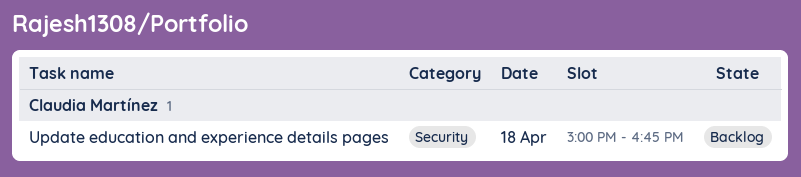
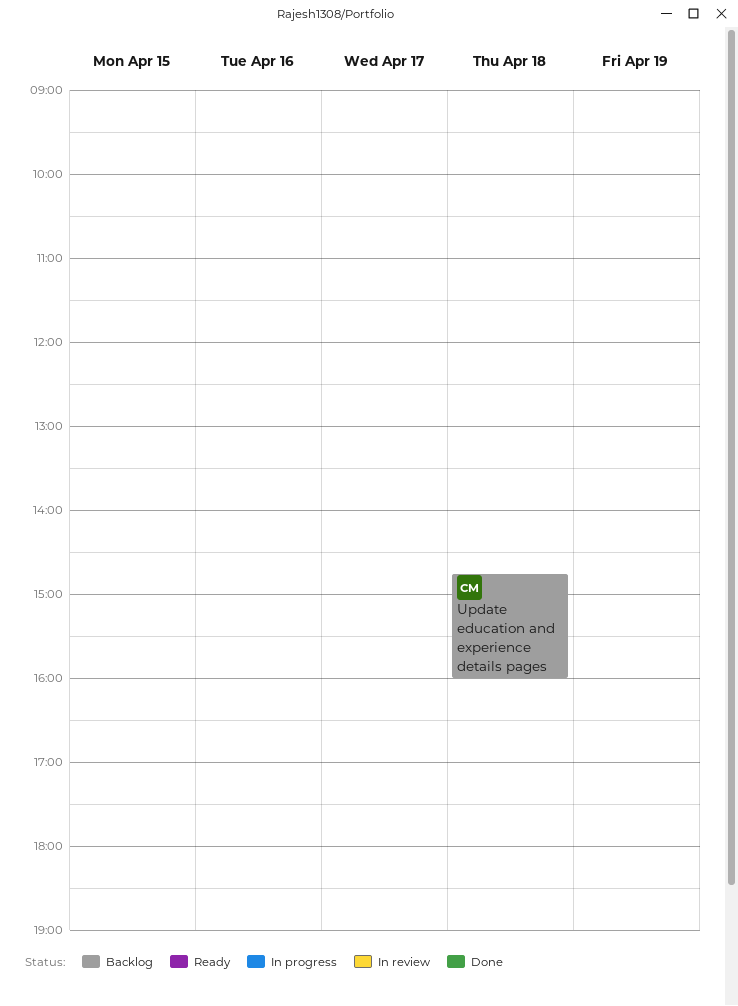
Update education and experience details pages, begins: 15:00 -> 14:45
Update education and experience details pages, ends: 16:45 -> 16:00

